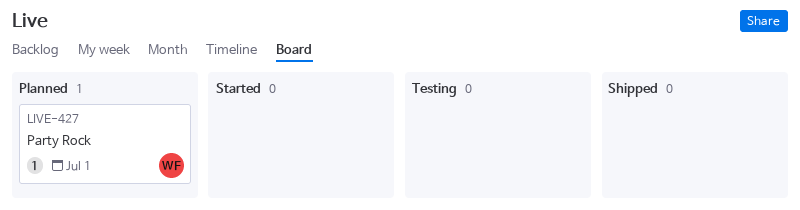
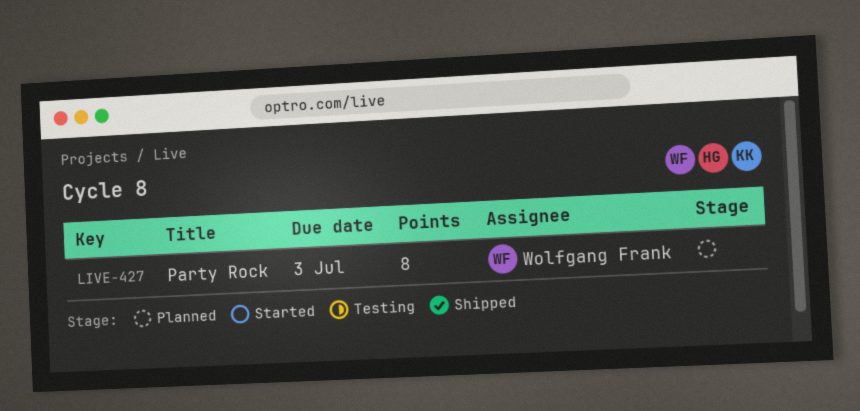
LIVE-427, estimate: 1 -> 8
LIVE-427, due: Jul 1 -> Jul 3

